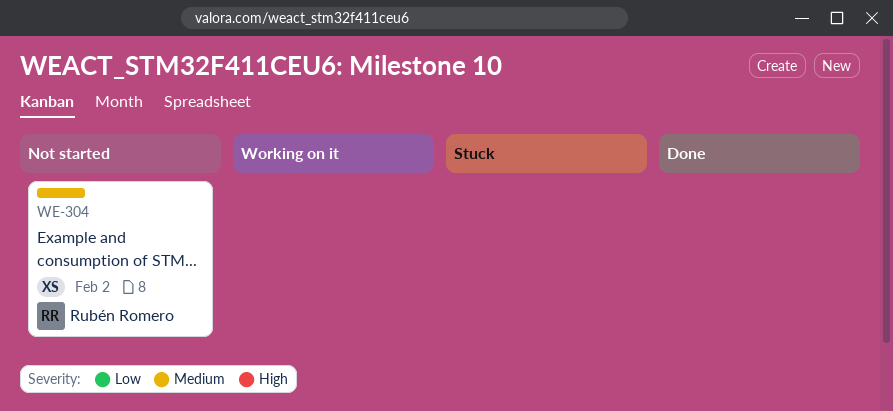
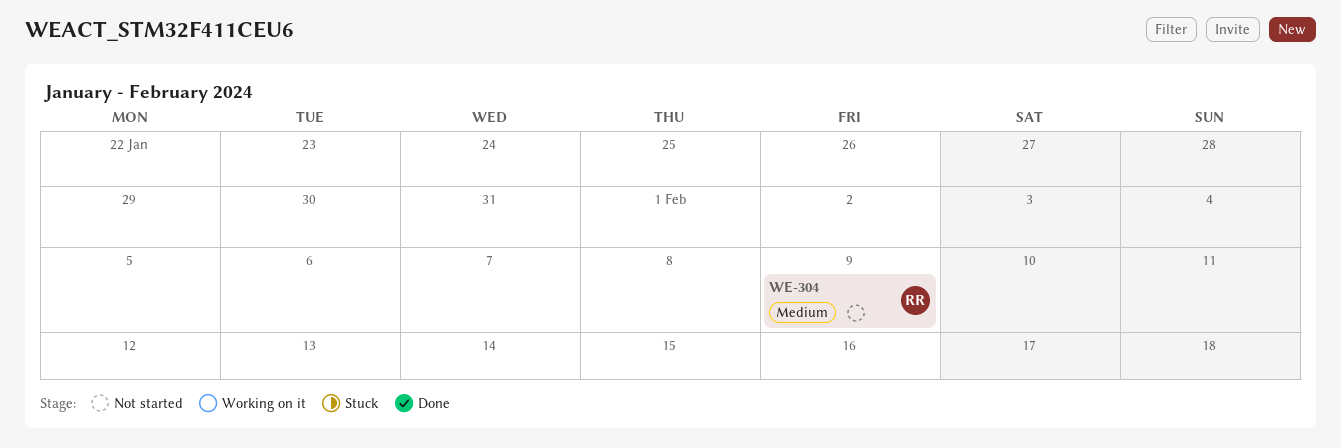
WE-304, due: Feb 2 -> Feb 9

